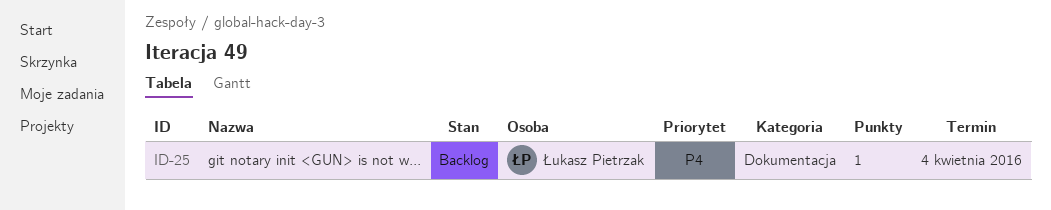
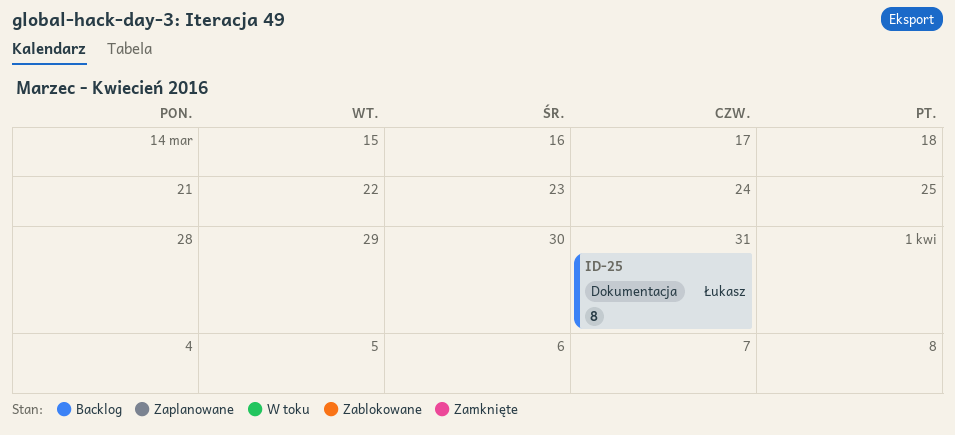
ID-25, estimate: 1 -> 8
ID-25, due: Apr 4 -> Mar 31

